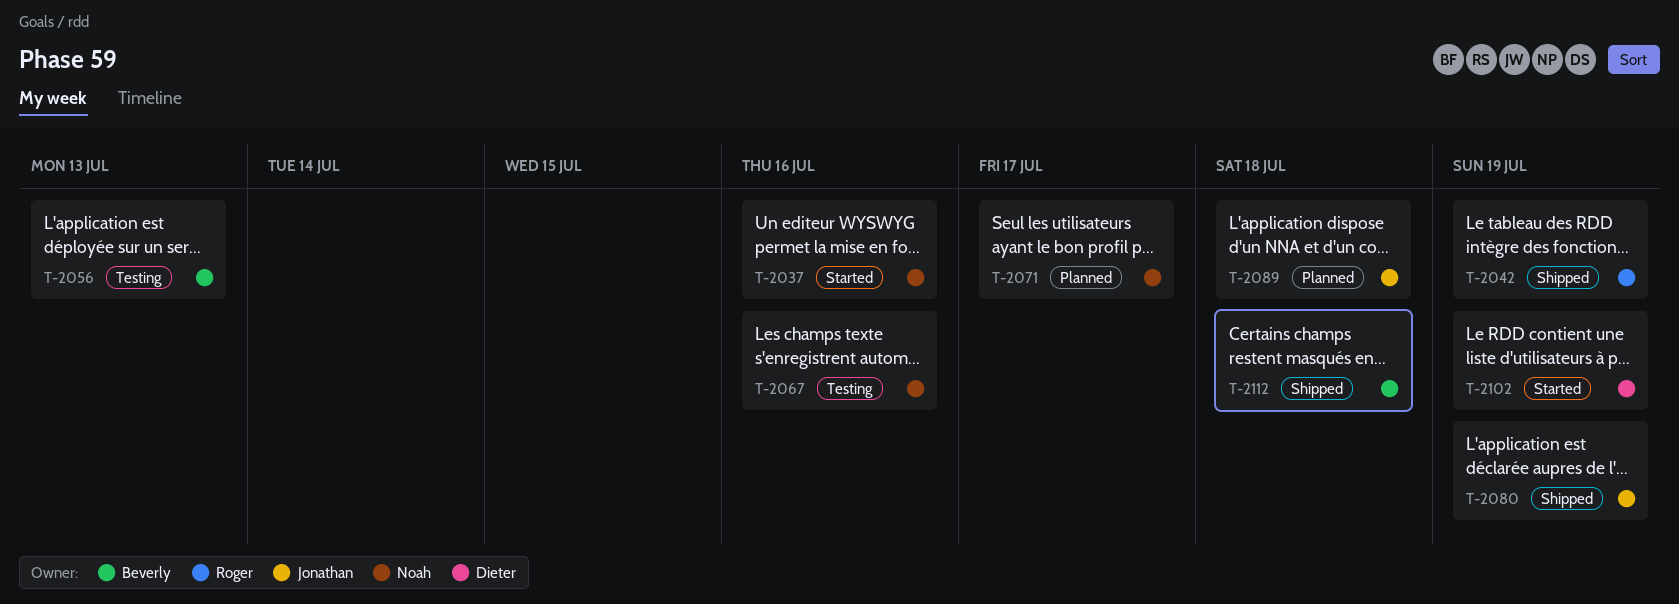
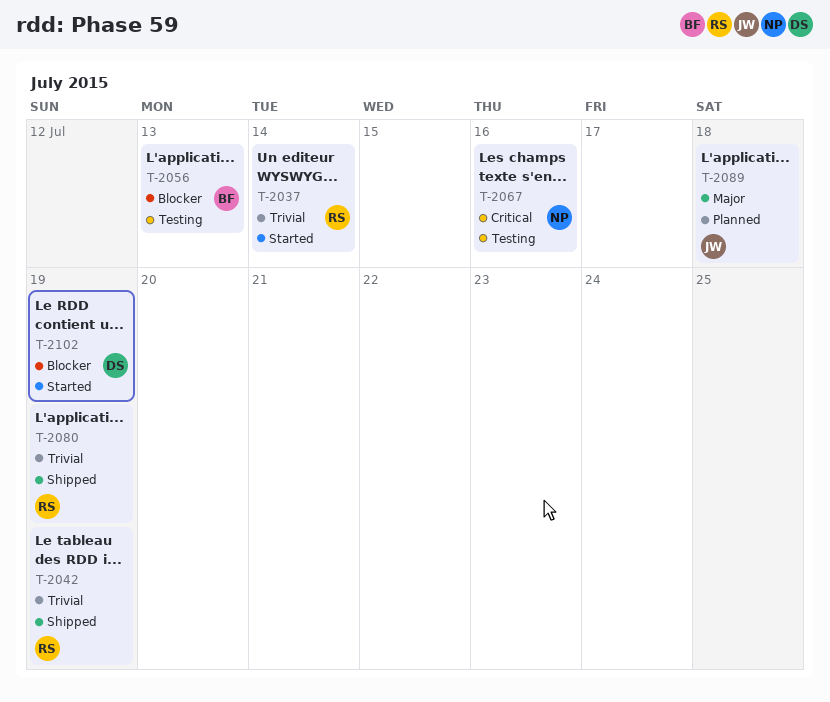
T-2037, owner: Noah -> Roger
T-2037, due: Jul 16 -> Jul 14
T-2071: present -> none
T-2080, owner: Jonathan -> Roger
T-2112: present -> none

